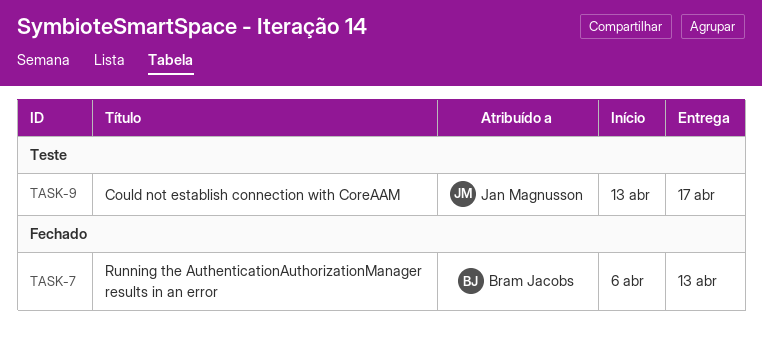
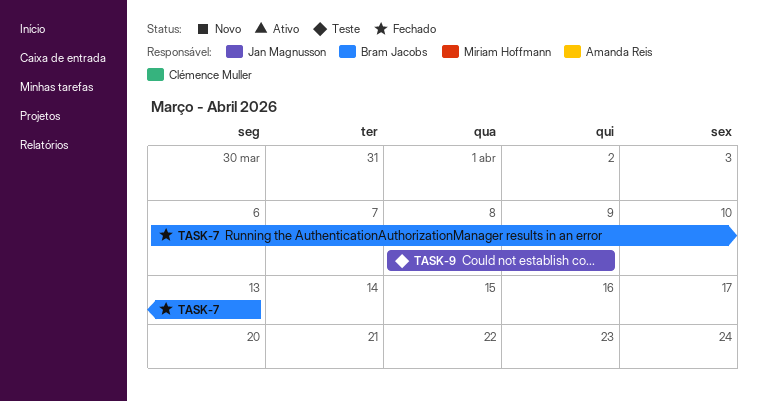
TASK-9, start: Apr 13 -> Apr 8
TASK-9, due: Apr 17 -> Apr 9

